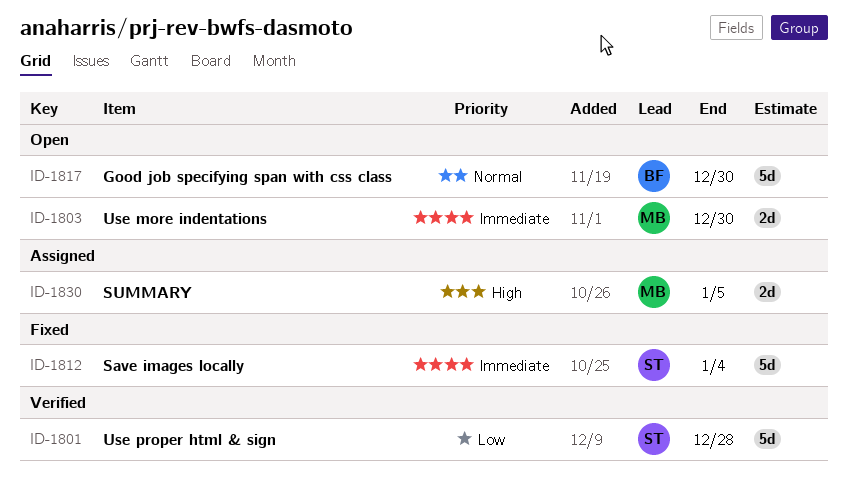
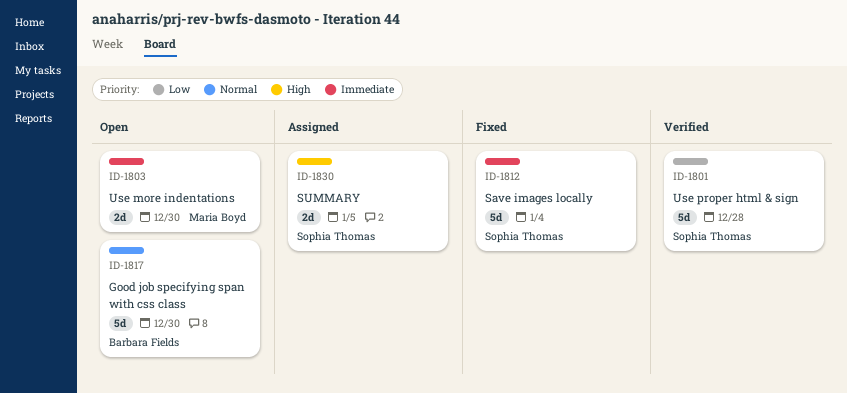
ID-1830, owner: Maria Boyd -> Sophia Thomas

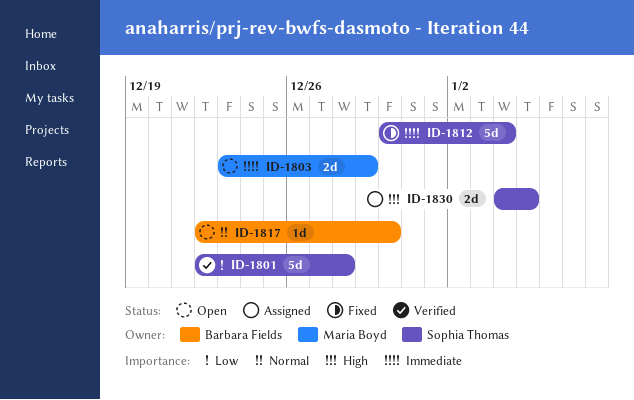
ID-1803, due: Dec 30 -> Dec 29
ID-1817, estimate: 5d -> 1d

